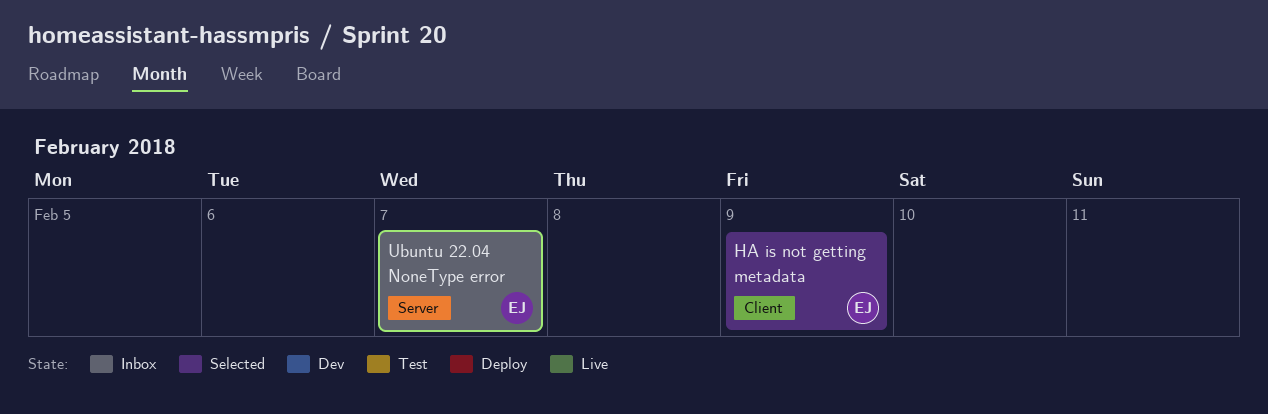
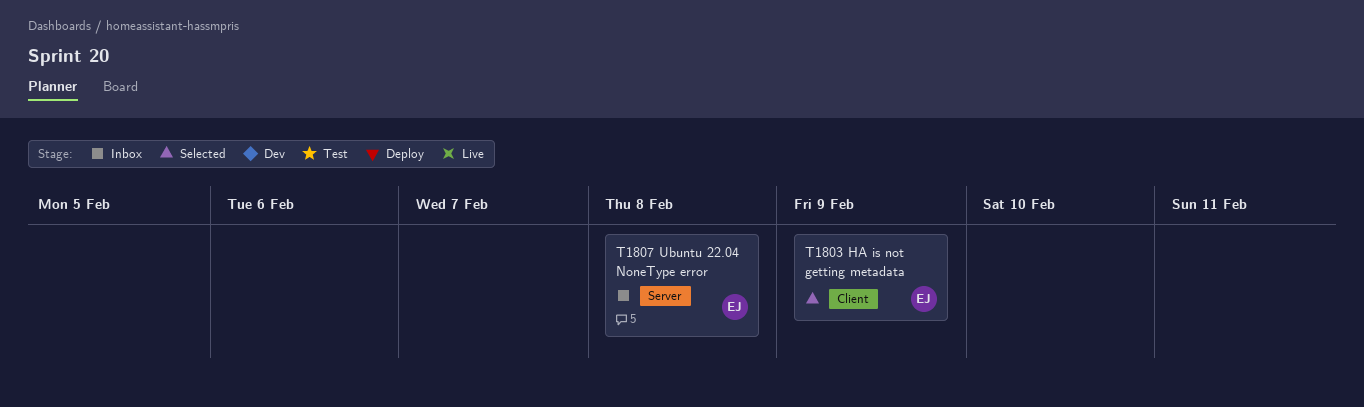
Ubuntu 22.04 NoneType error, due: Feb 7 -> Feb 8

